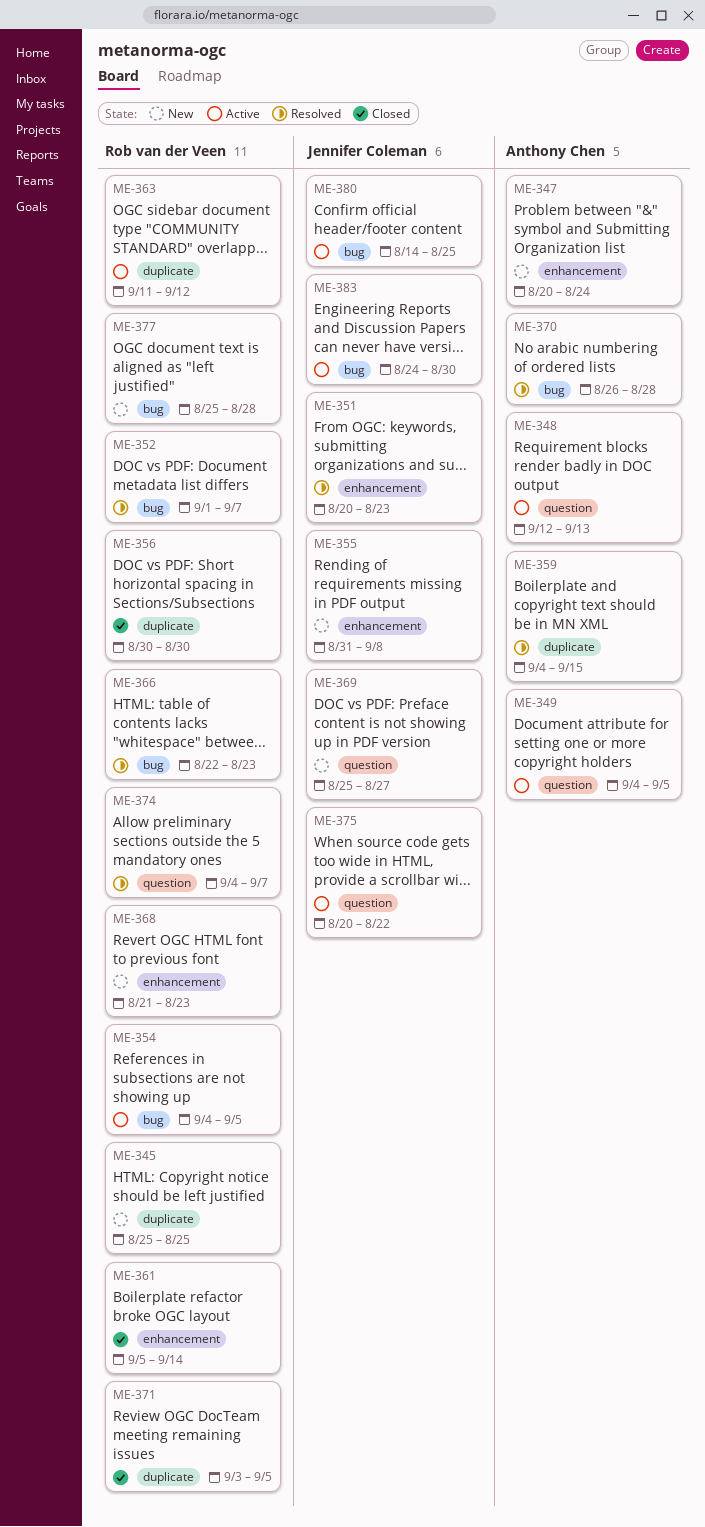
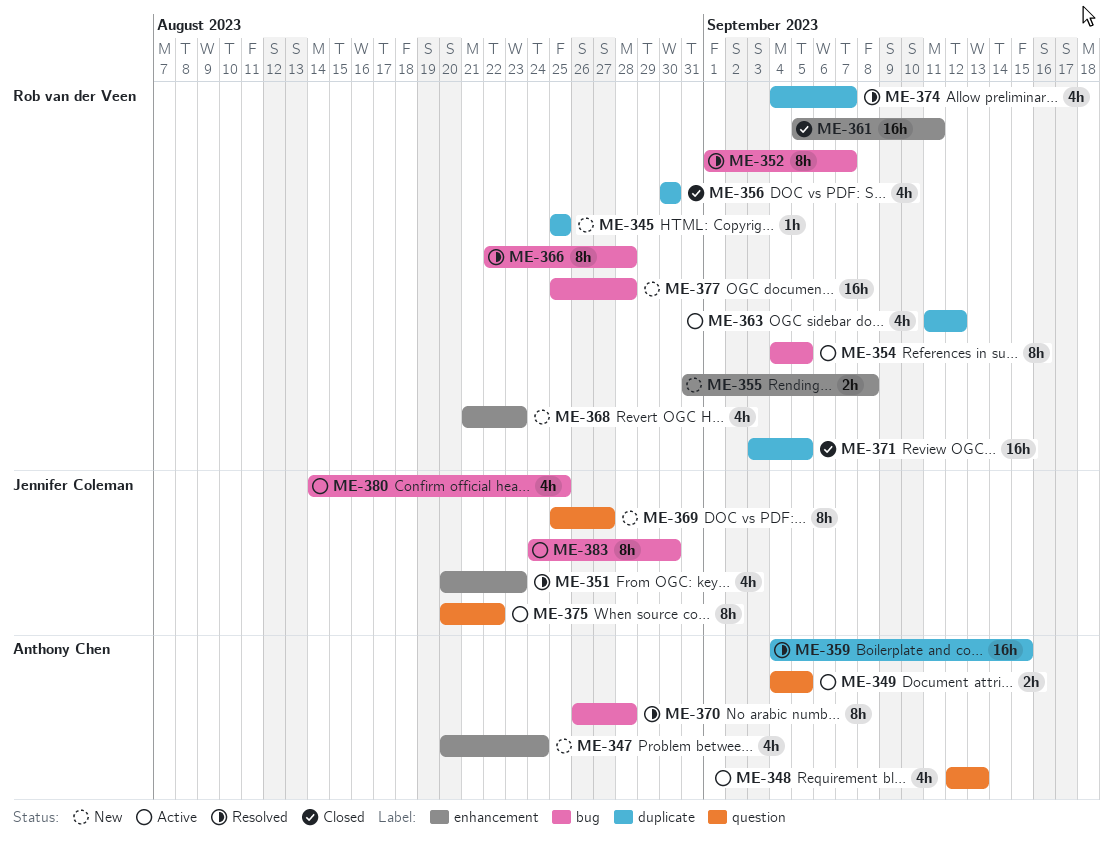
ME-355, owner: Jennifer Coleman -> Rob van der Veen
ME-361, due: Sep 14 -> Sep 11
ME-366, due: Aug 23 -> Aug 28
ME-374, label: question -> duplicate

